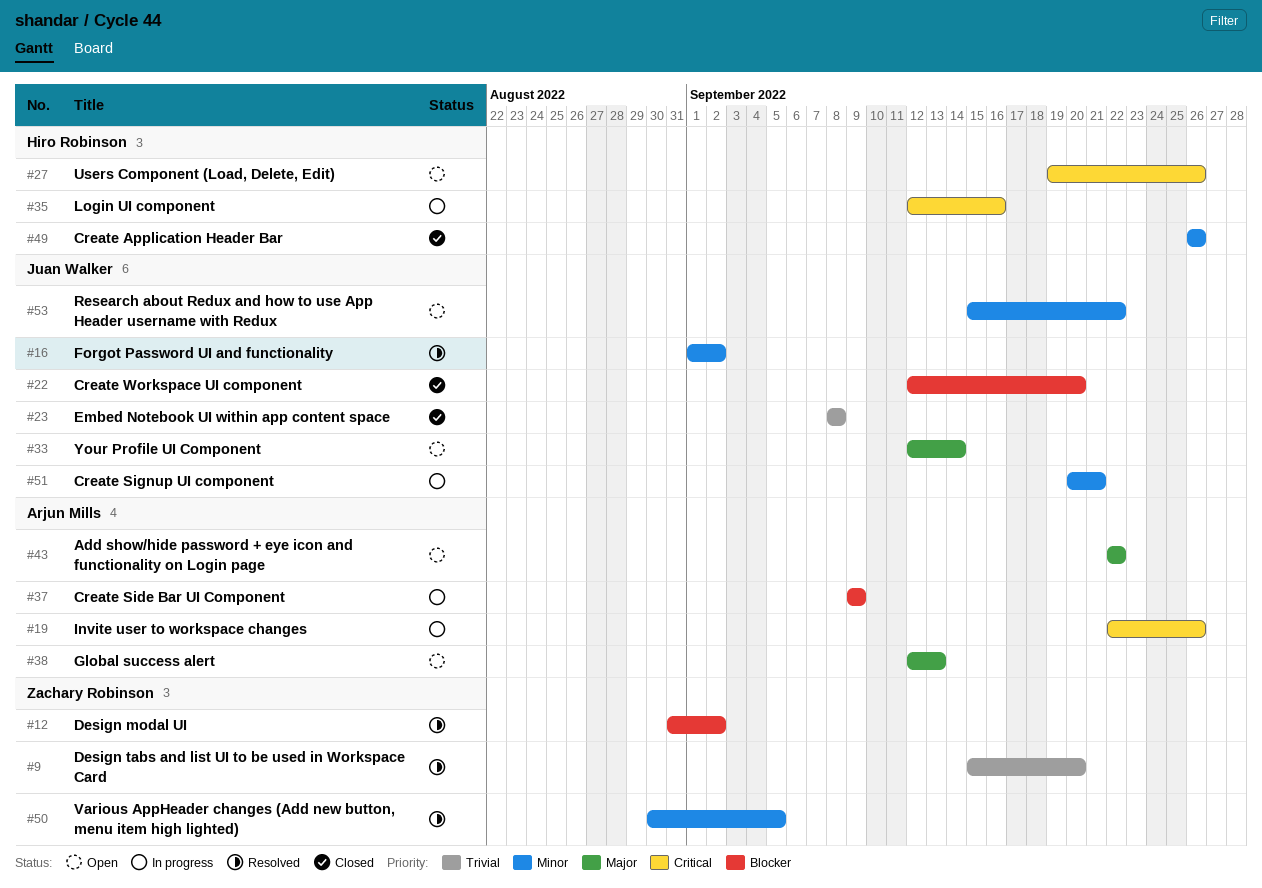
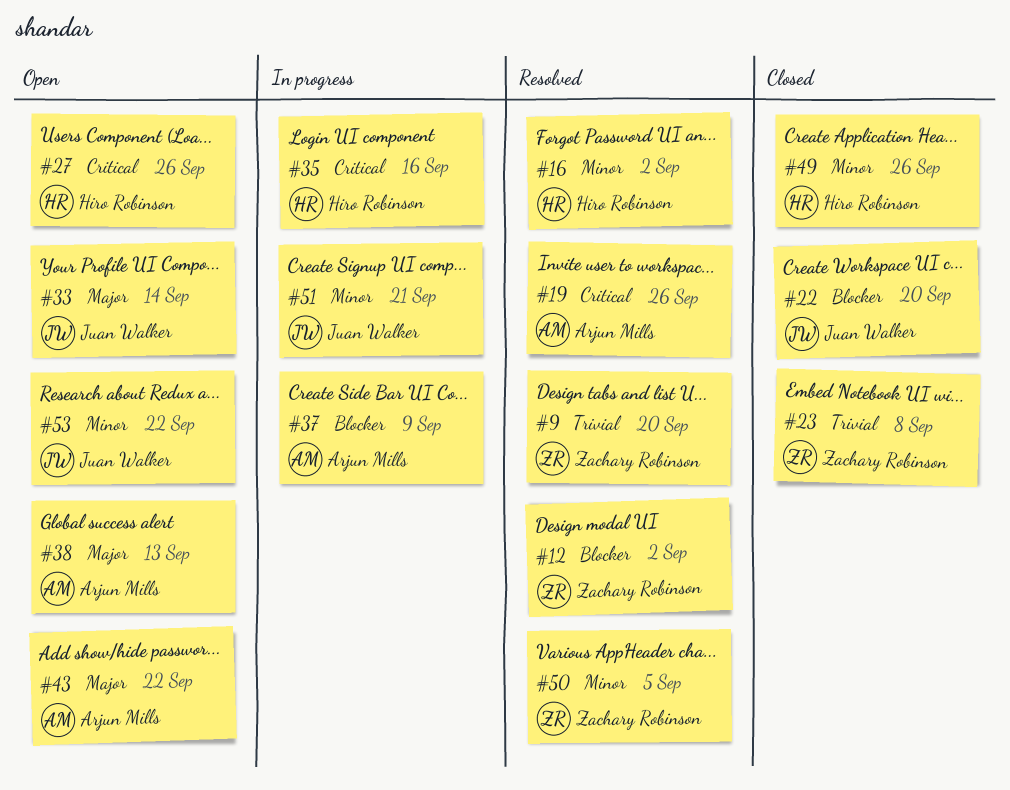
#16, owner: Juan Walker -> Hiro Robinson
#19, status: In progress -> Resolved
#23, owner: Juan Walker -> Zachary Robinson

